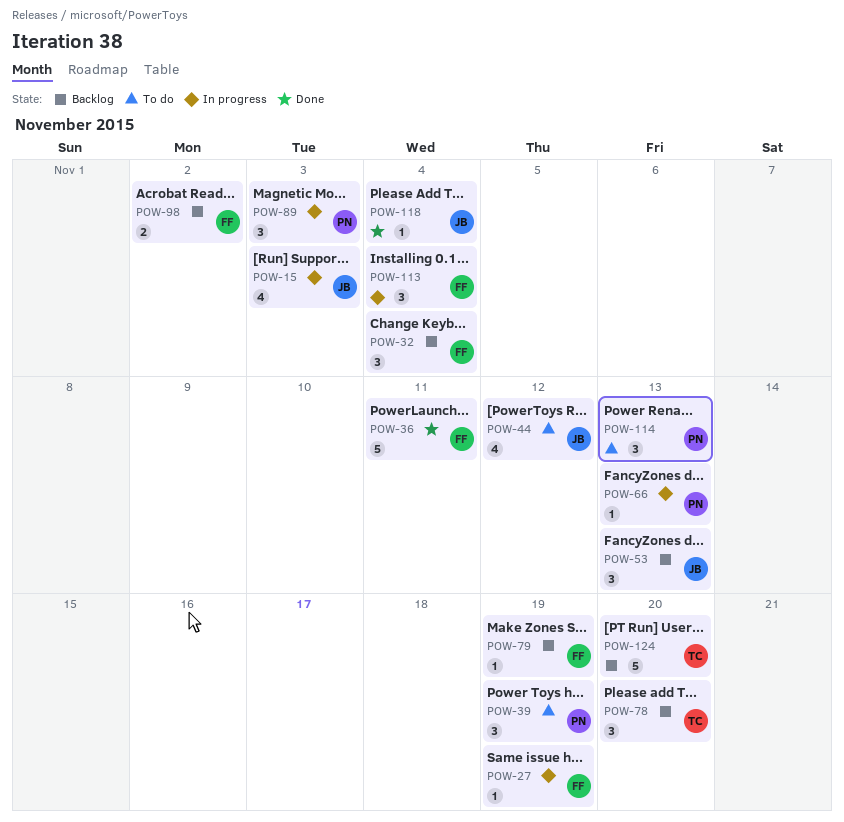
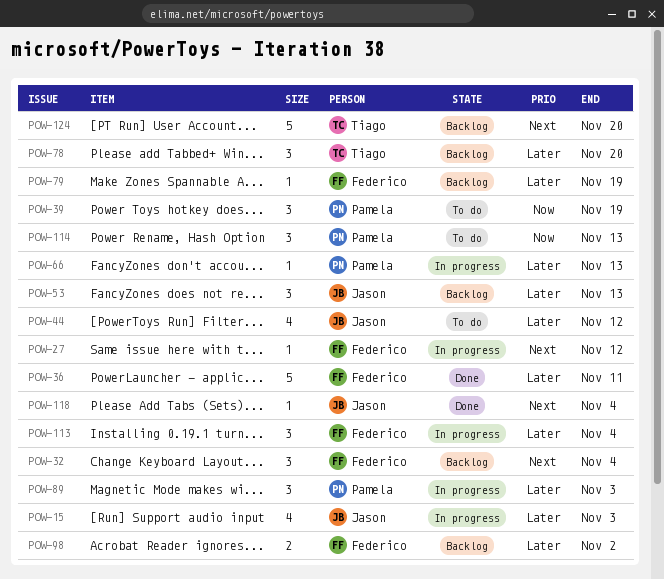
POW-27, due: Nov 19 -> Nov 12

